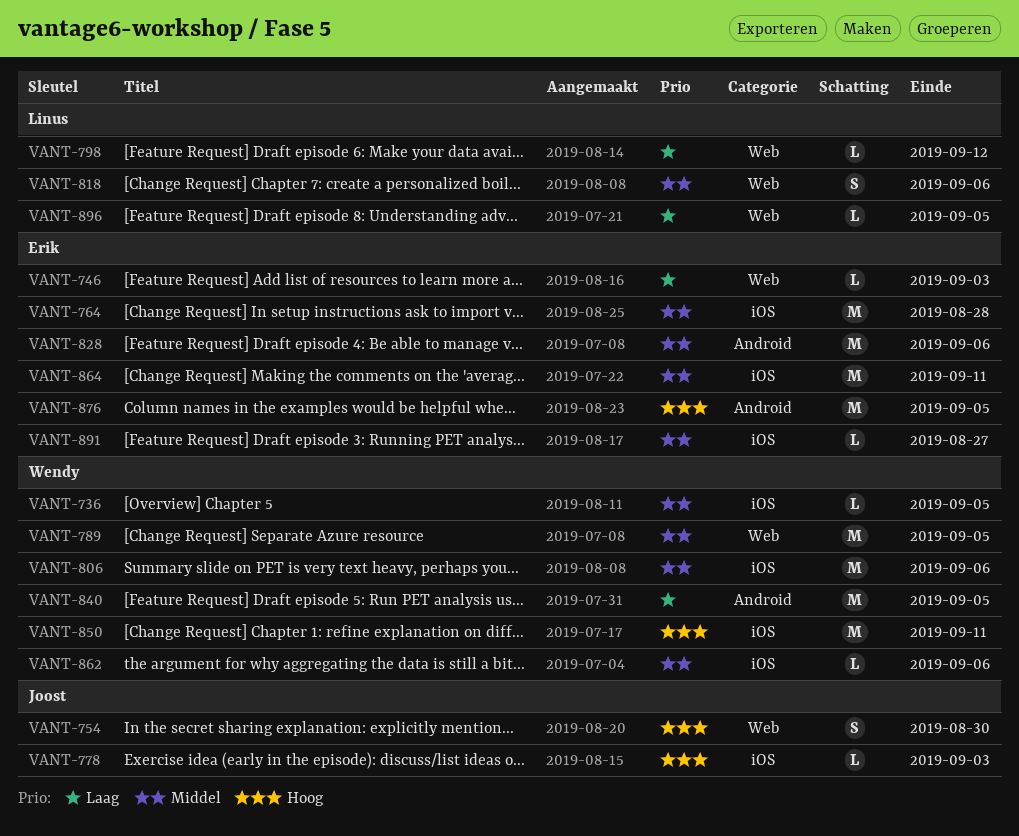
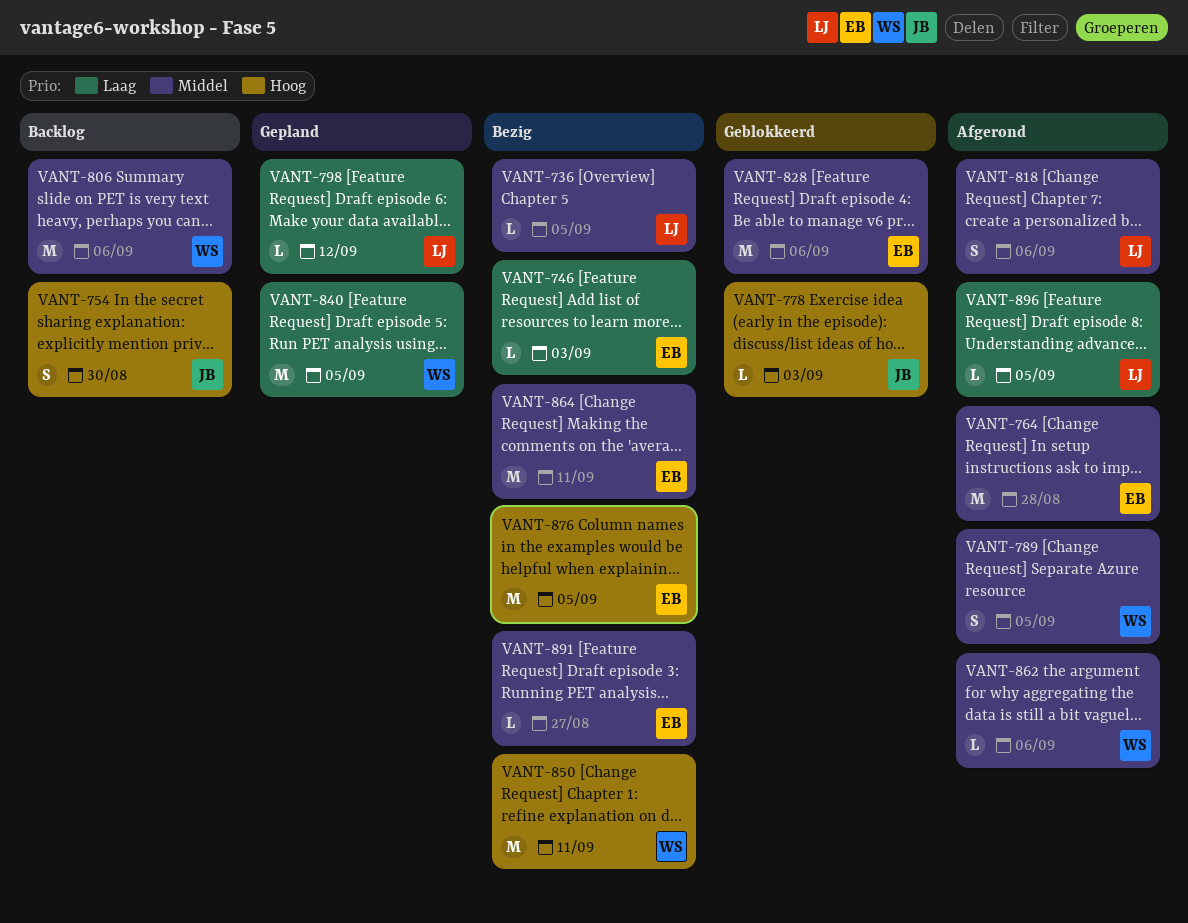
VANT-736, owner: Wendy -> Linus
VANT-789, estimate: M -> S

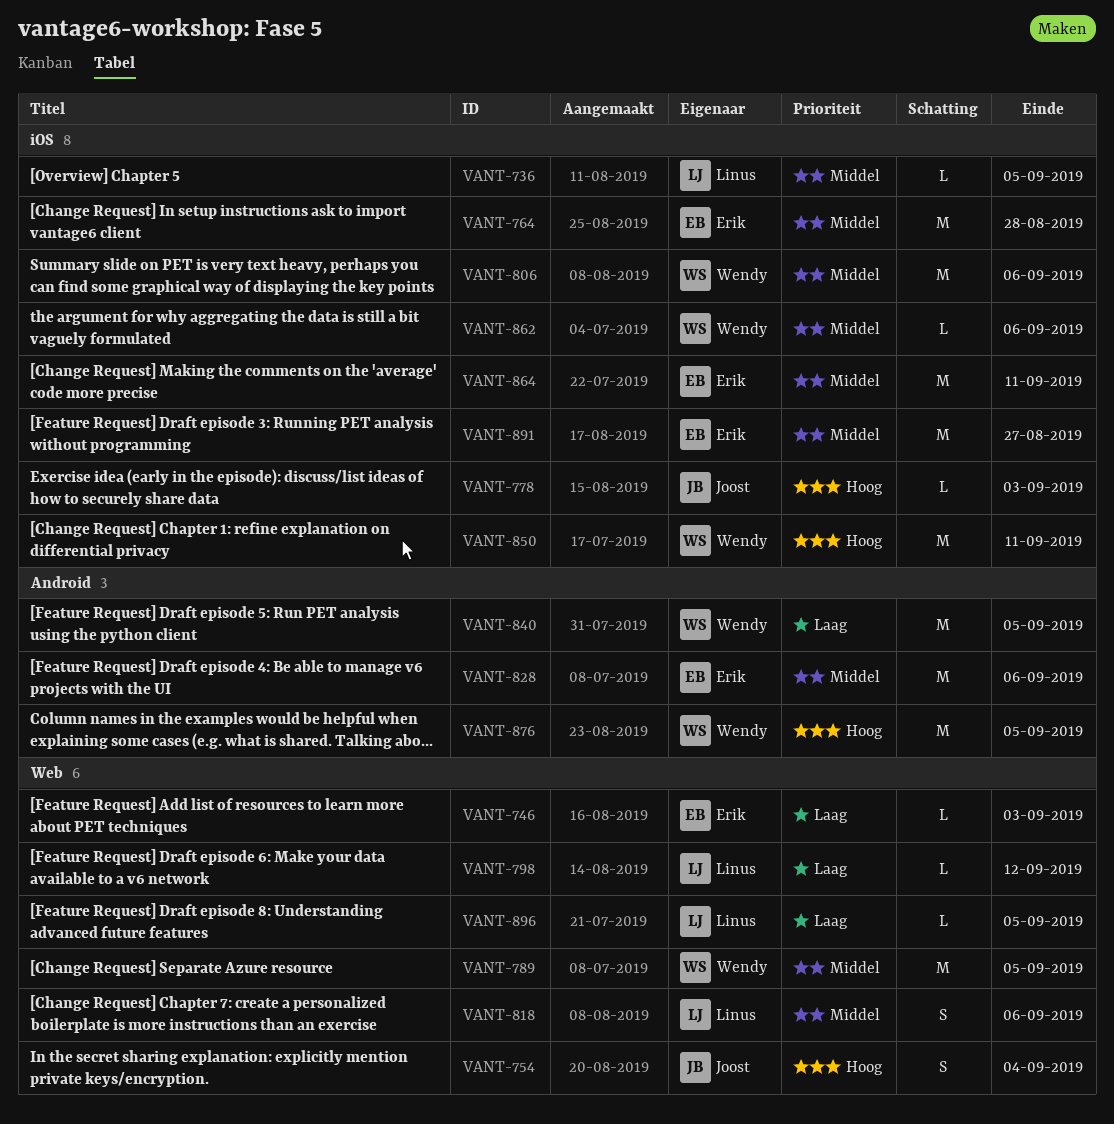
VANT-754, due: Aug 30 -> Sep 4
VANT-789, estimate: S -> M
VANT-876, owner: Erik -> Wendy
VANT-891, estimate: L -> M

